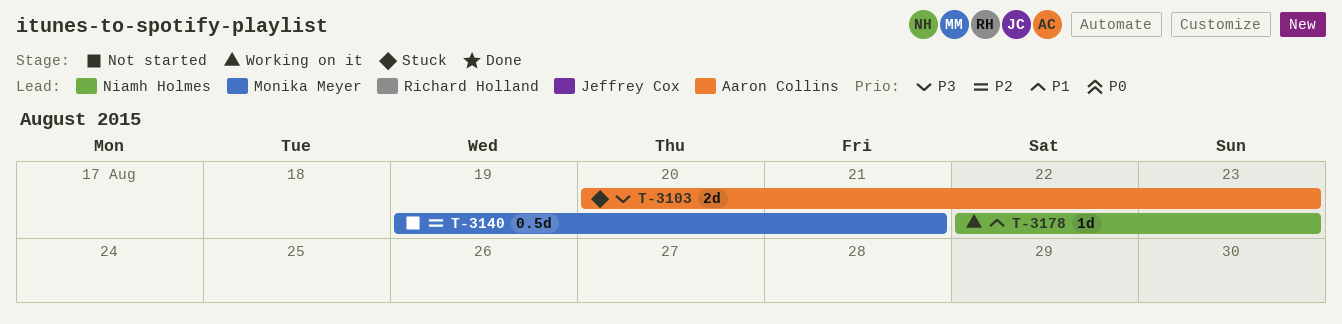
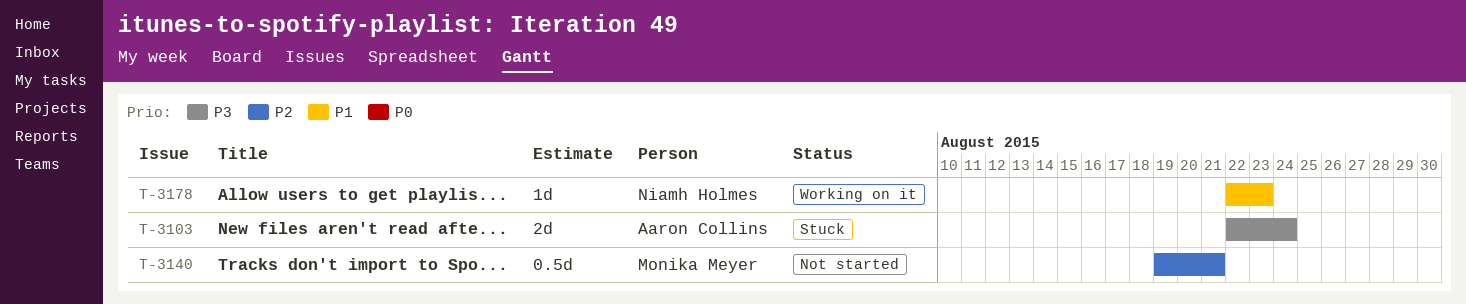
T-3103, start: Aug 20 -> Aug 22
T-3103, due: Aug 23 -> Aug 24

